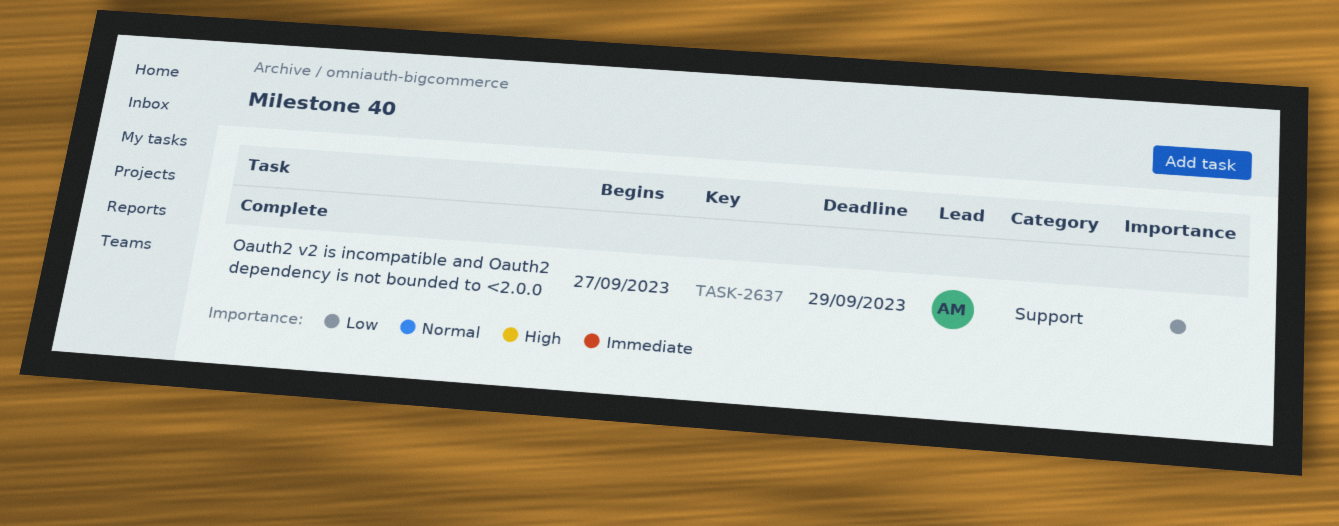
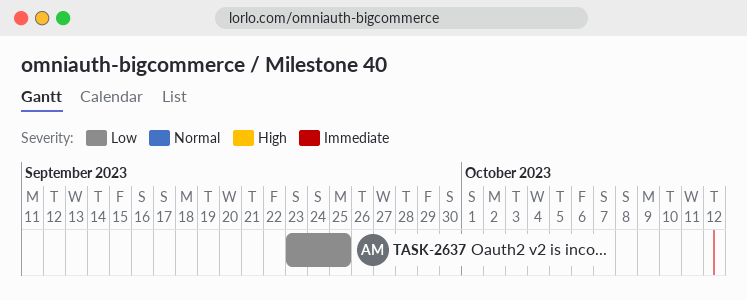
TASK-2637, start: Sep 27 -> Sep 23
TASK-2637, due: Sep 29 -> Sep 25

